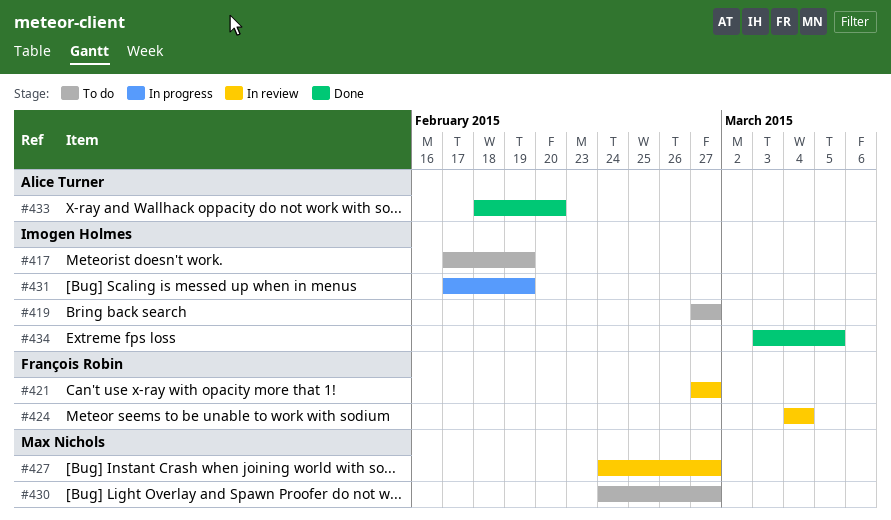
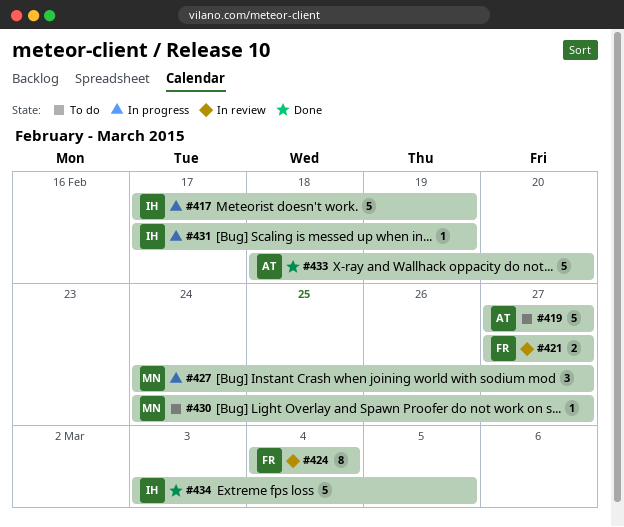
#417, status: To do -> In progress
#419, owner: Imogen Holmes -> Alice Turner
#427, status: In review -> In progress

